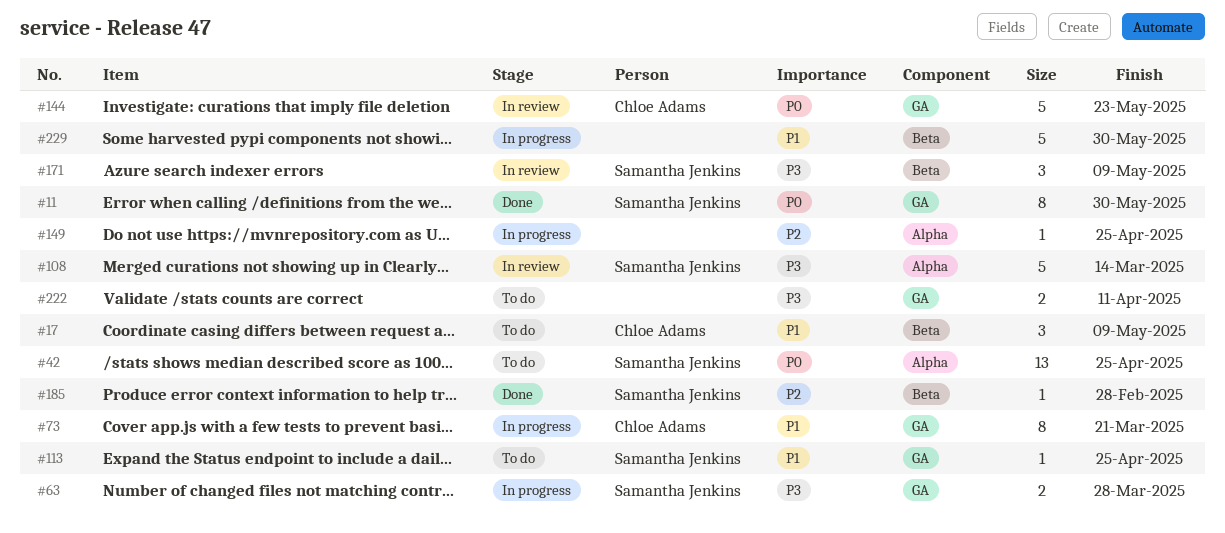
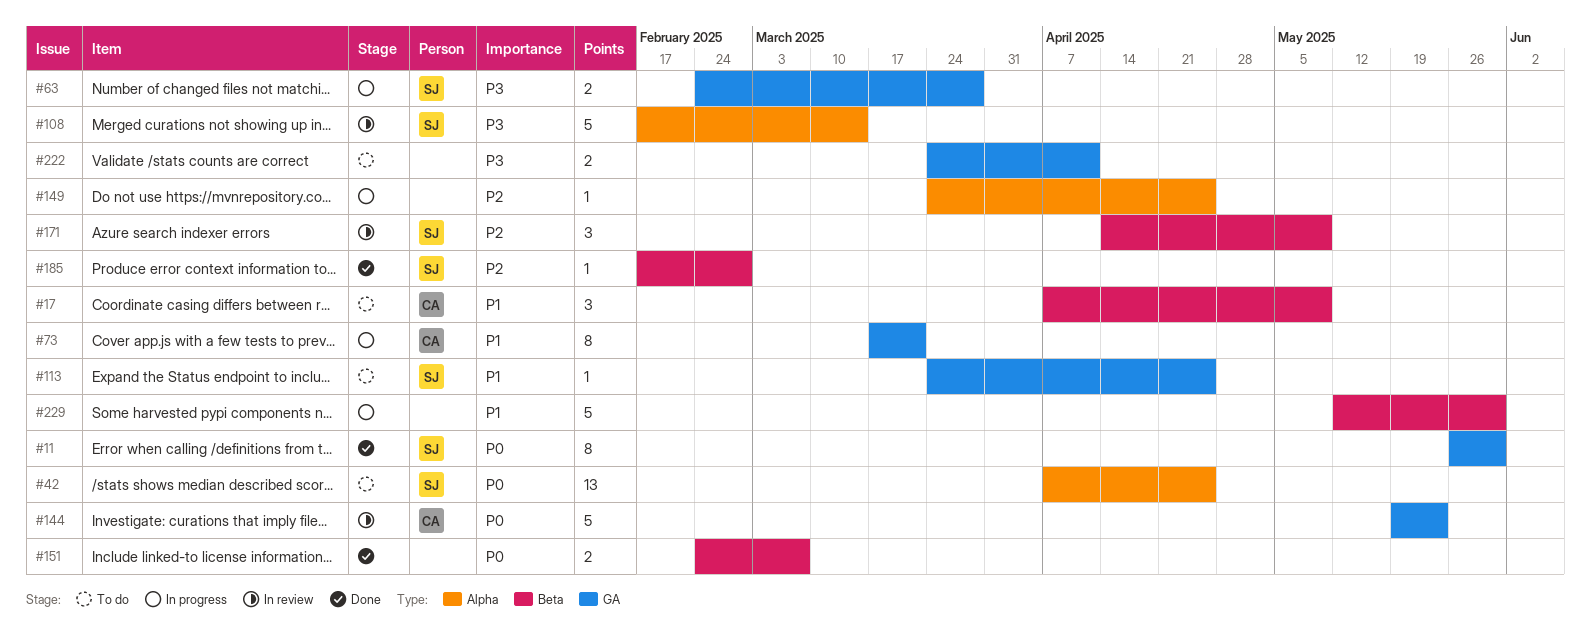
#151: none -> present
#171, priority: P3 -> P2

